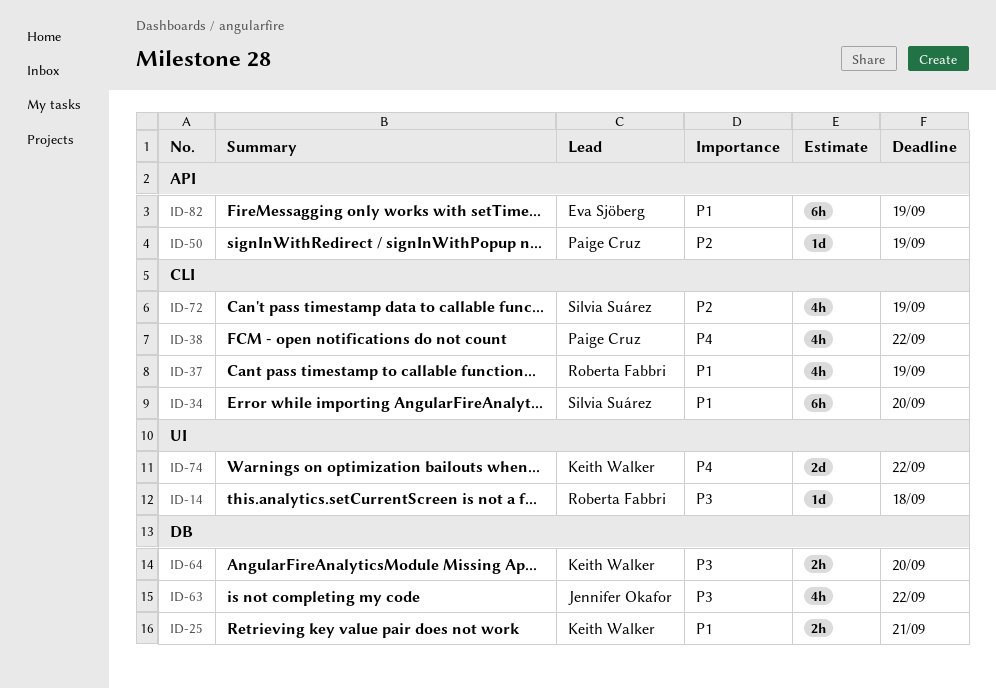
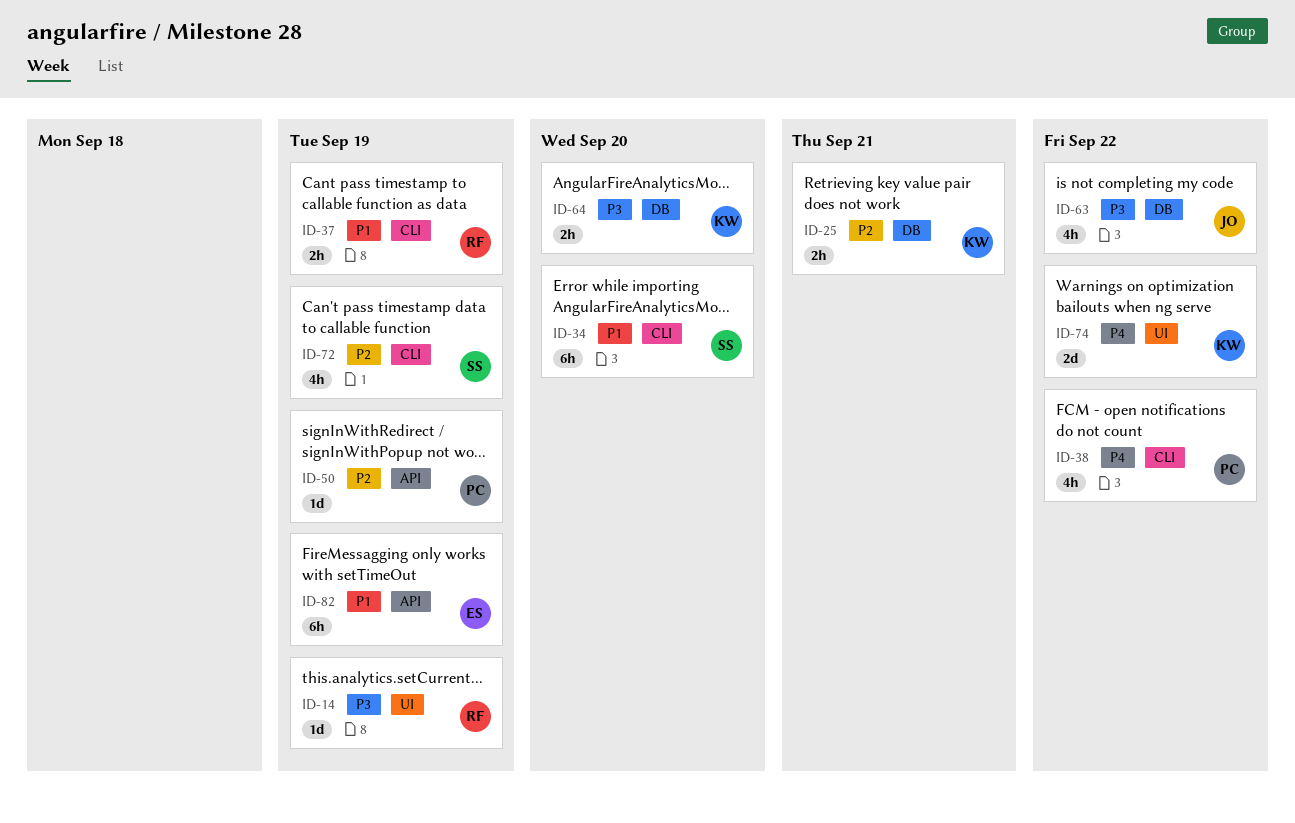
ID-14, due: Sep 18 -> Sep 19
ID-25, priority: P1 -> P2
ID-37, estimate: 4h -> 2h

